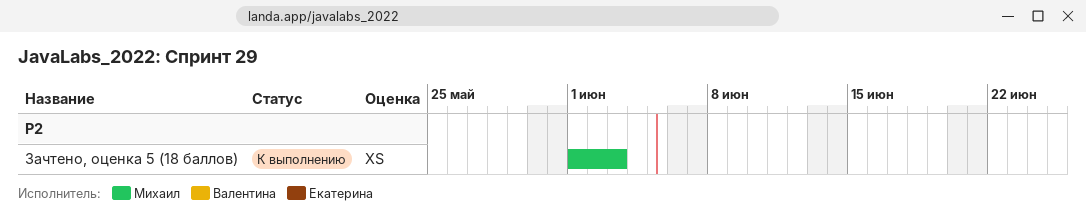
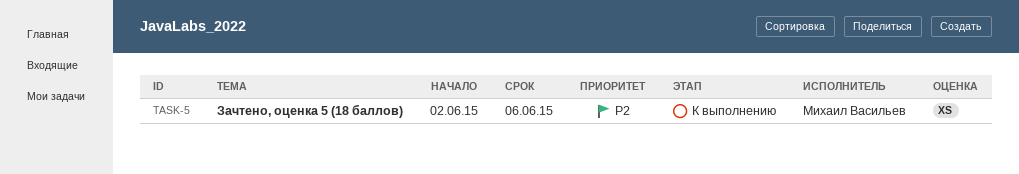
Зачтено, оценка 5 (18 баллов), start: Jun 1 -> Jun 2
Зачтено, оценка 5 (18 баллов), due: Jun 3 -> Jun 6

